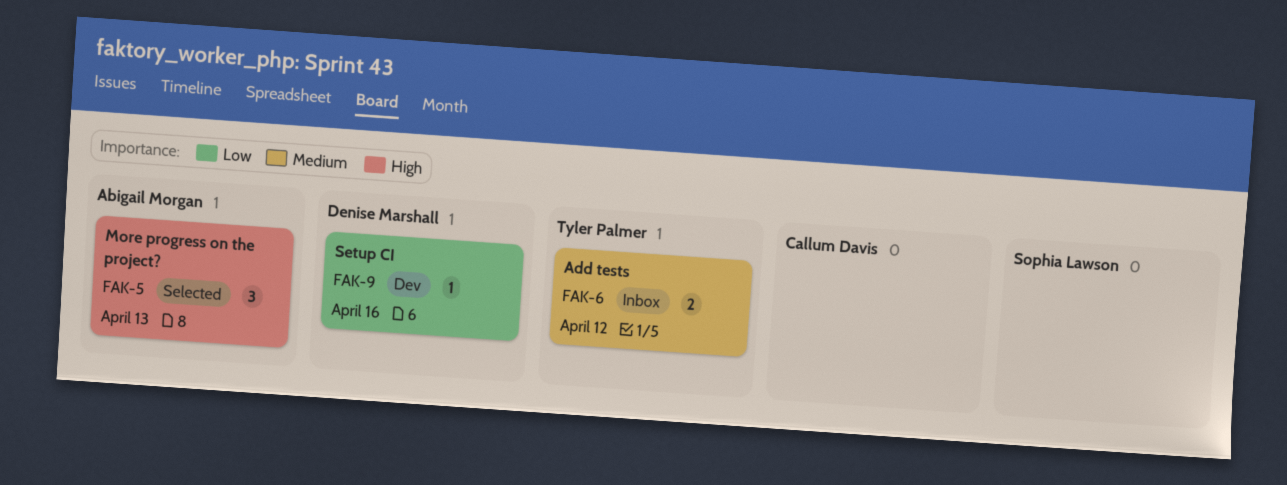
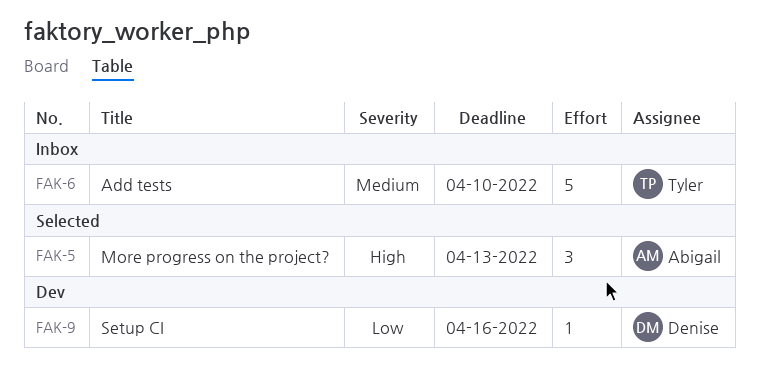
FAK-6, estimate: 2 -> 5
FAK-6, due: Apr 12 -> Apr 10

